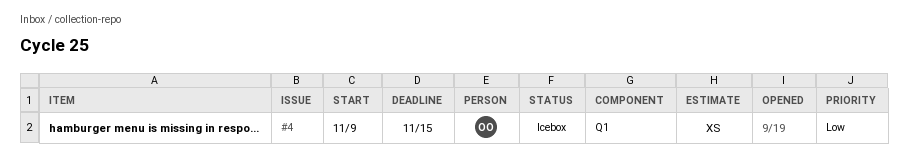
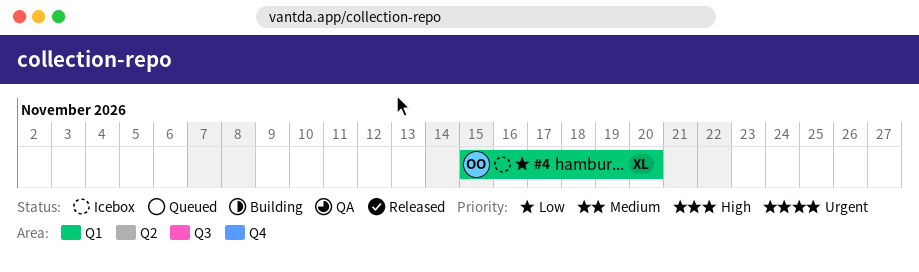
#4, estimate: XS -> XL
#4, start: Nov 9 -> Nov 15
#4, due: Nov 15 -> Nov 20

